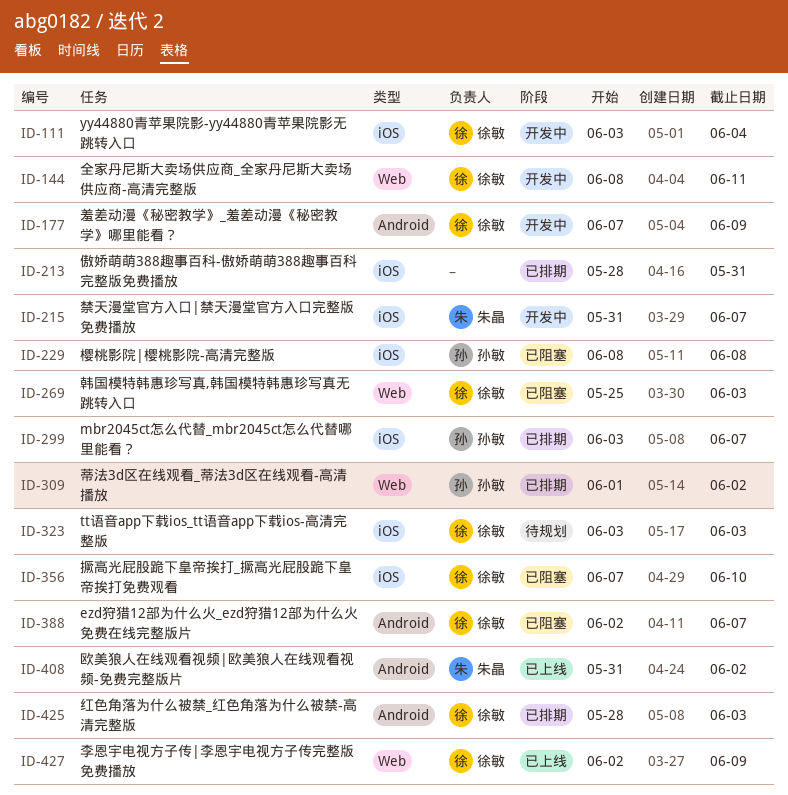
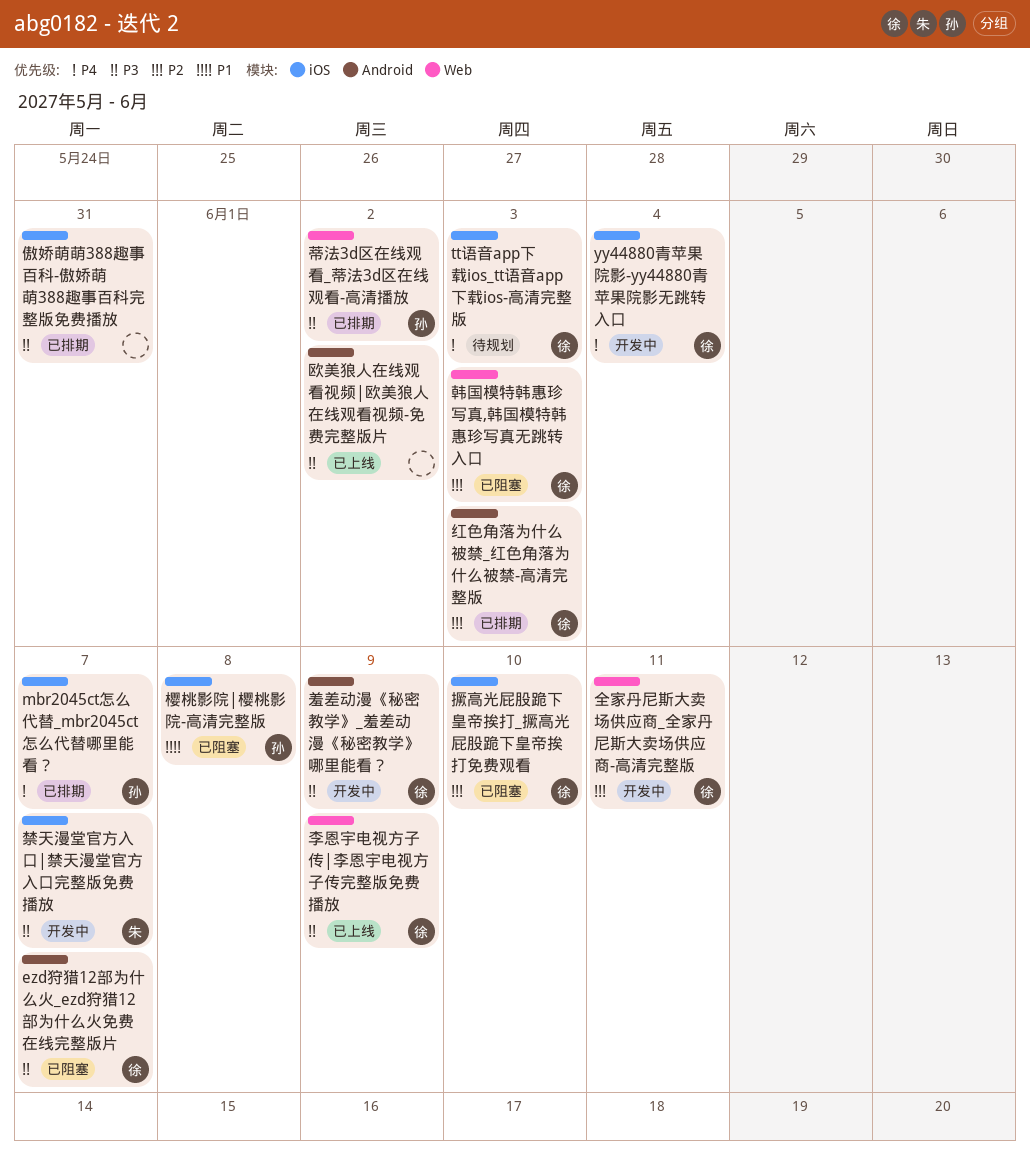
欧美狼人在线观看视频|欧美狼人在线观看视频-免费完整版片, owner: 朱晶 -> none

